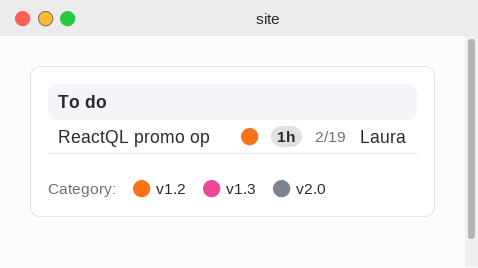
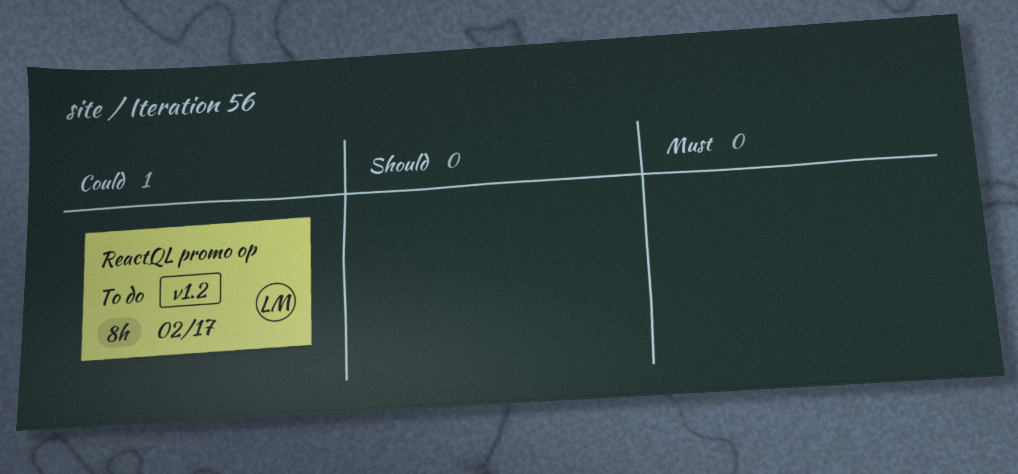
ReactQL promo op, estimate: 1h -> 8h
ReactQL promo op, due: Feb 19 -> Feb 17

